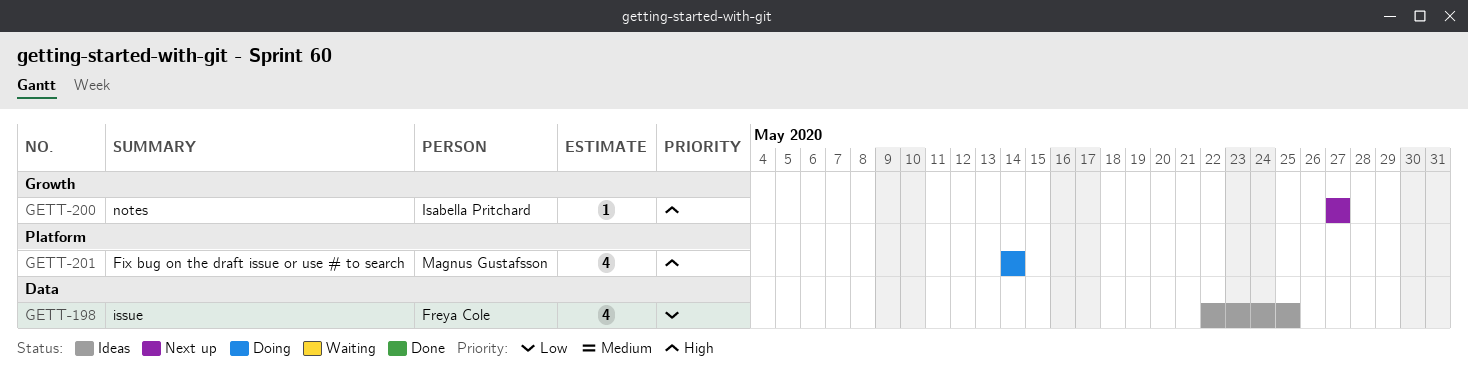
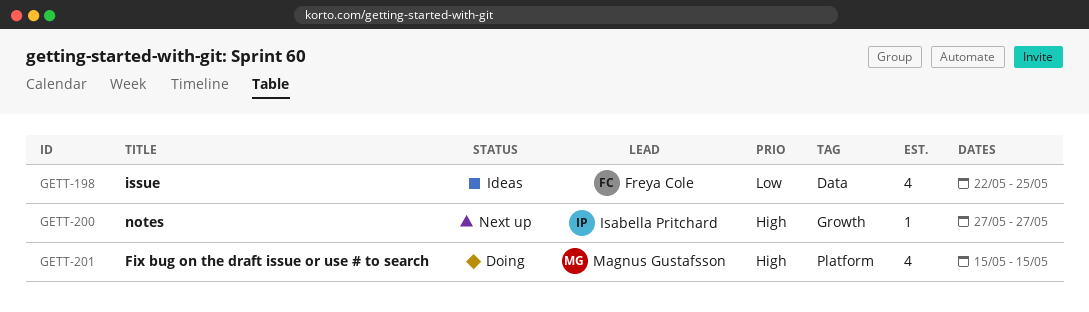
GETT-201, start: May 14 -> May 15
GETT-201, due: May 14 -> May 15

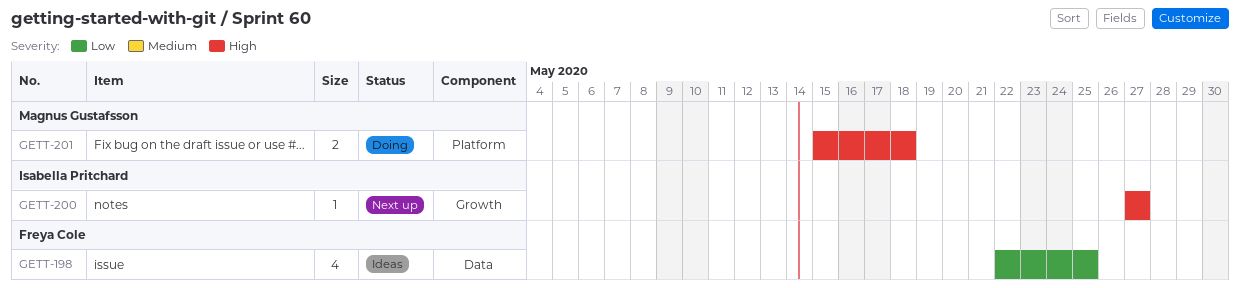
GETT-201, estimate: 4 -> 2
GETT-201, due: May 15 -> May 18

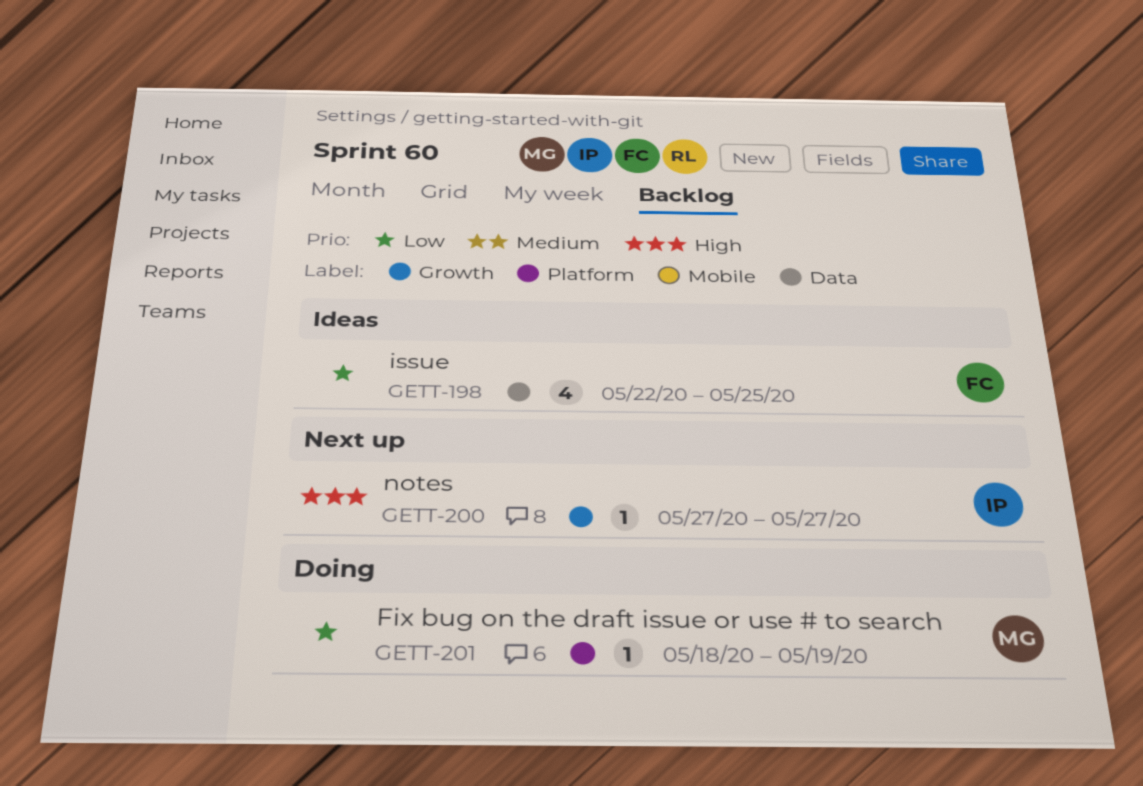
GETT-201, priority: High -> Low
GETT-201, estimate: 2 -> 1
GETT-201, start: May 15 -> May 18
GETT-201, due: May 18 -> May 19

